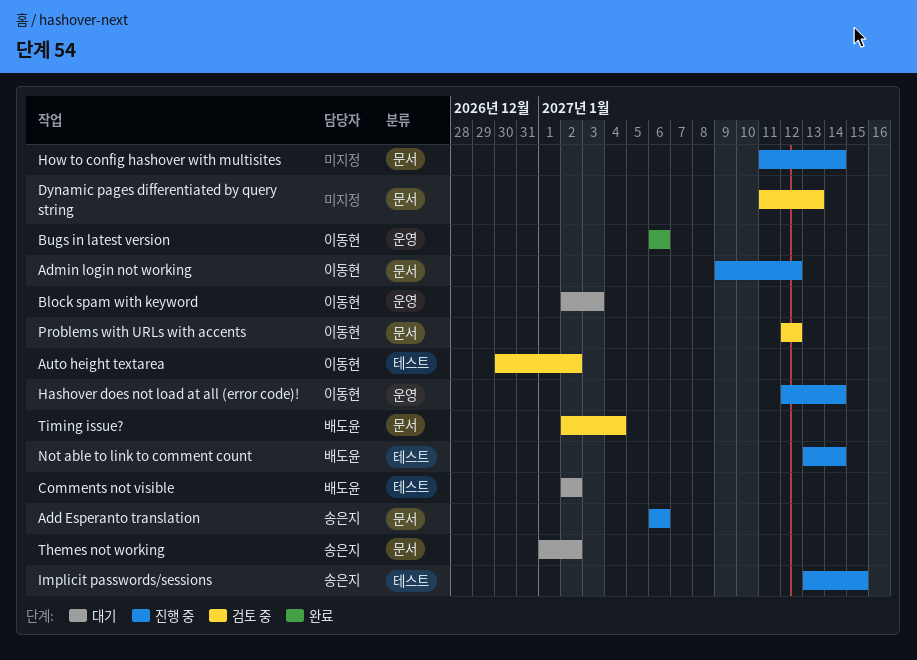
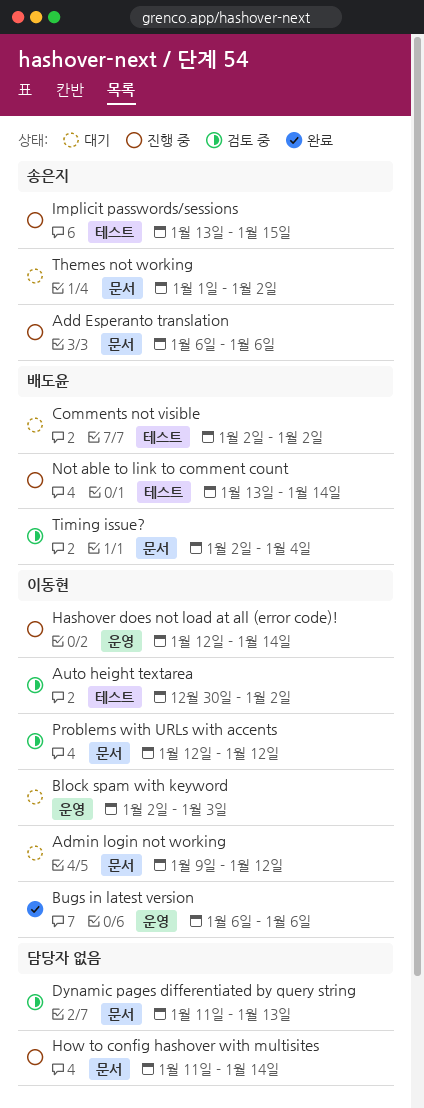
Admin login not working, status: 진행 중 -> 대기

